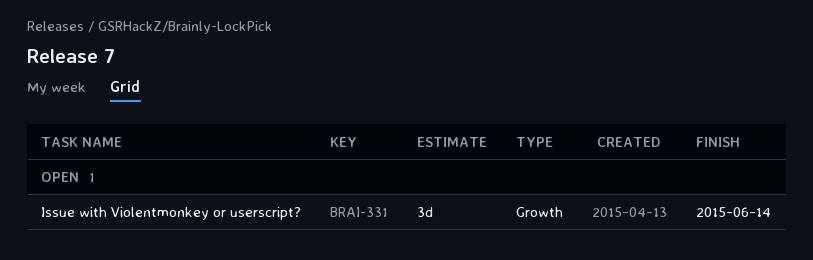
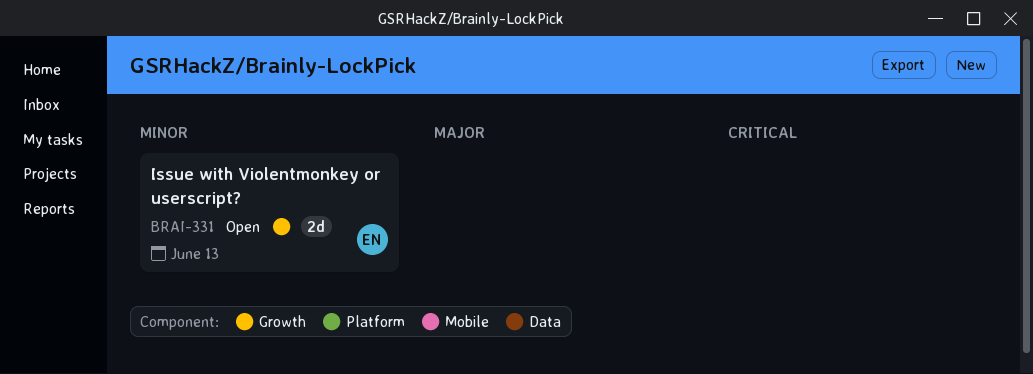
BRAI-331, estimate: 3d -> 2d
BRAI-331, due: Jun 14 -> Jun 13

